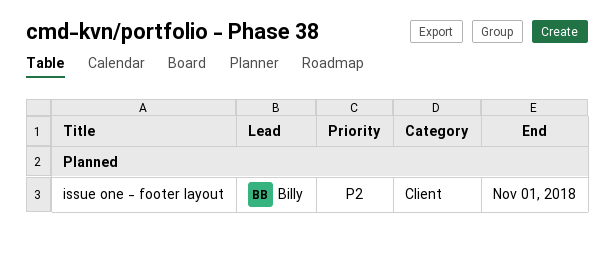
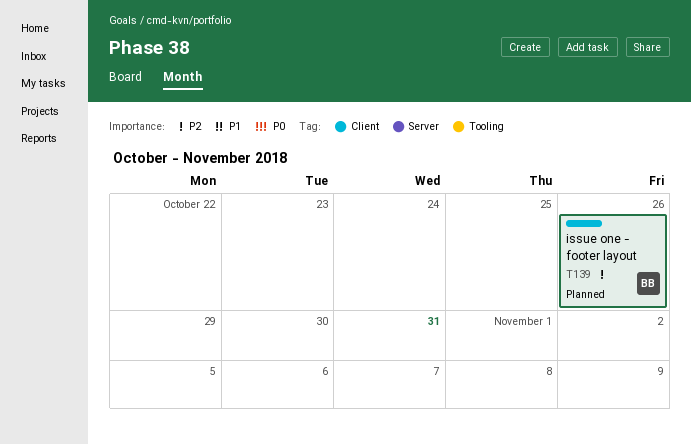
issue one - footer layout, due: Nov 1 -> Oct 26

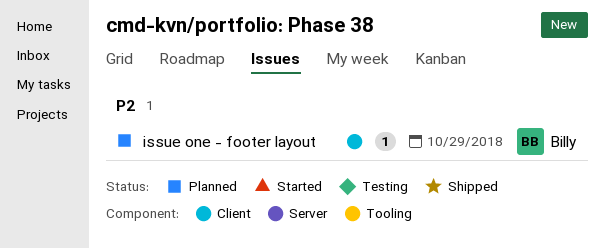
issue one - footer layout, due: Oct 26 -> Oct 29

